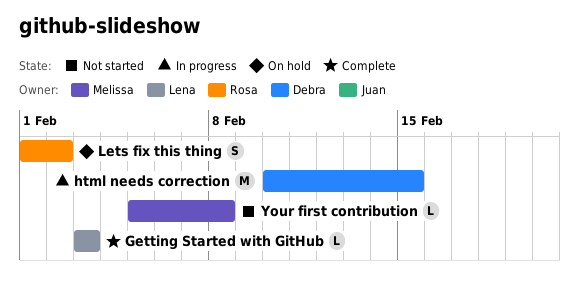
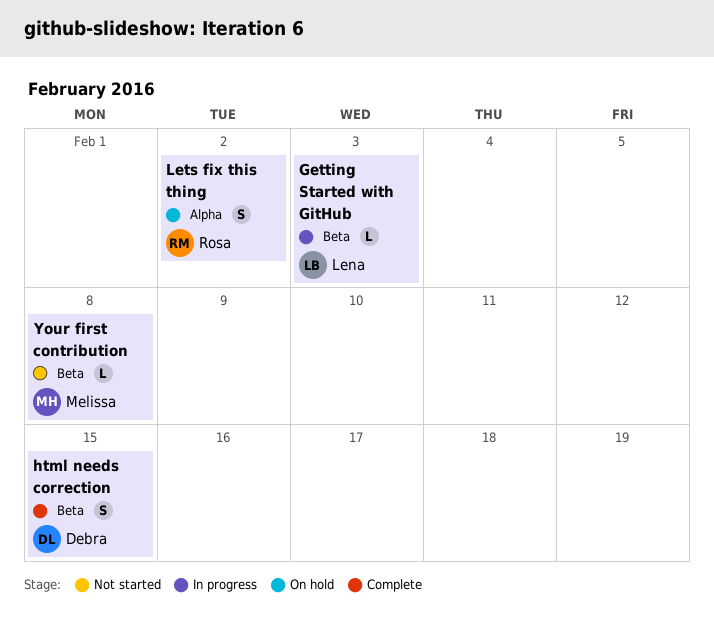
Getting Started with GitHub, status: Complete -> In progress
html needs correction, status: In progress -> Complete
html needs correction, estimate: M -> S

